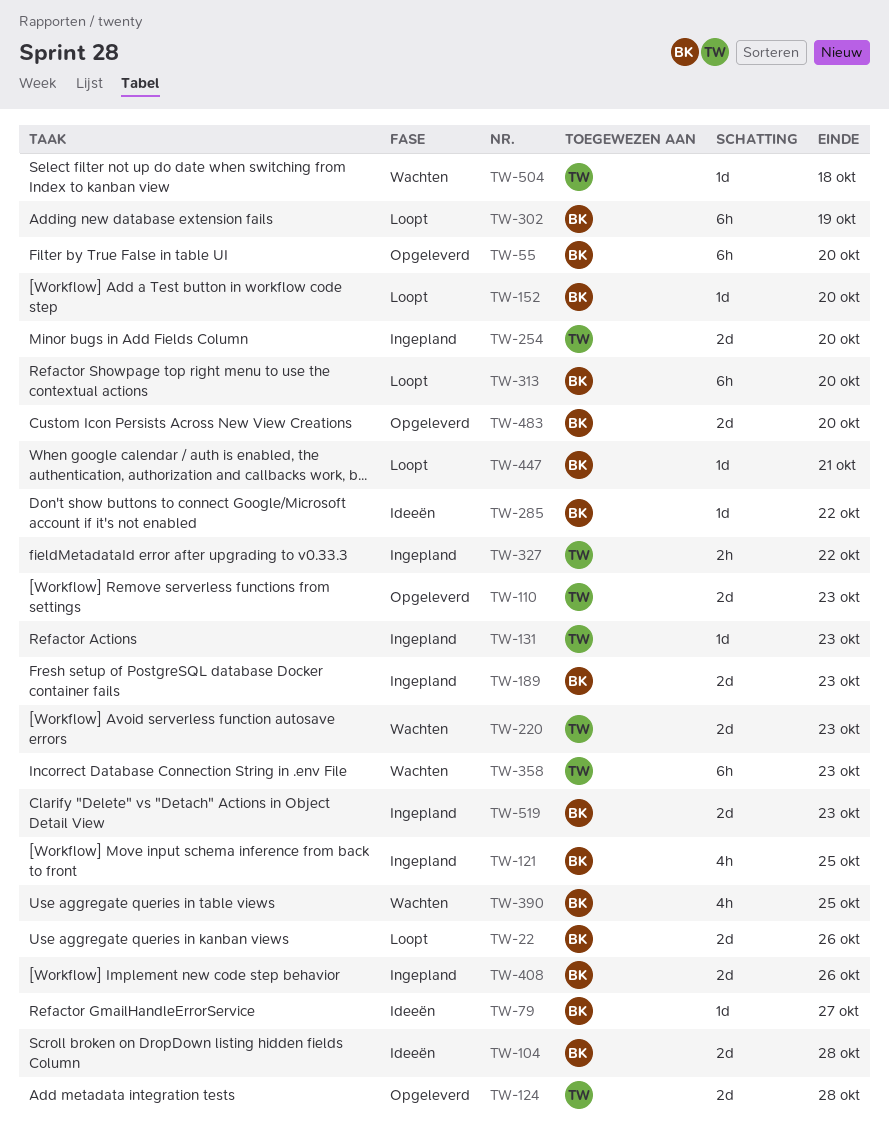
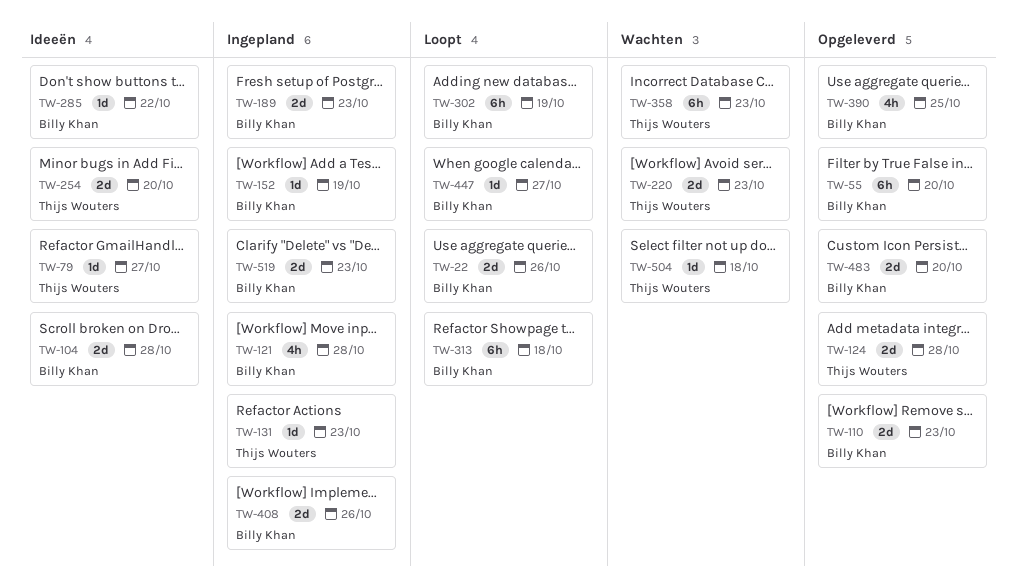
TW-79, owner: Billy Khan -> Thijs Wouters
TW-110, owner: Thijs Wouters -> Billy Khan
TW-121, due: Oct 25 -> Oct 28
TW-152, status: Loopt -> Ingepland
TW-152, due: Oct 20 -> Oct 19
TW-254, status: Ingepland -> Ideeën
TW-313, due: Oct 20 -> Oct 18
TW-327: present -> none
TW-390, status: Wachten -> Opgeleverd
TW-447, due: Oct 21 -> Oct 27

